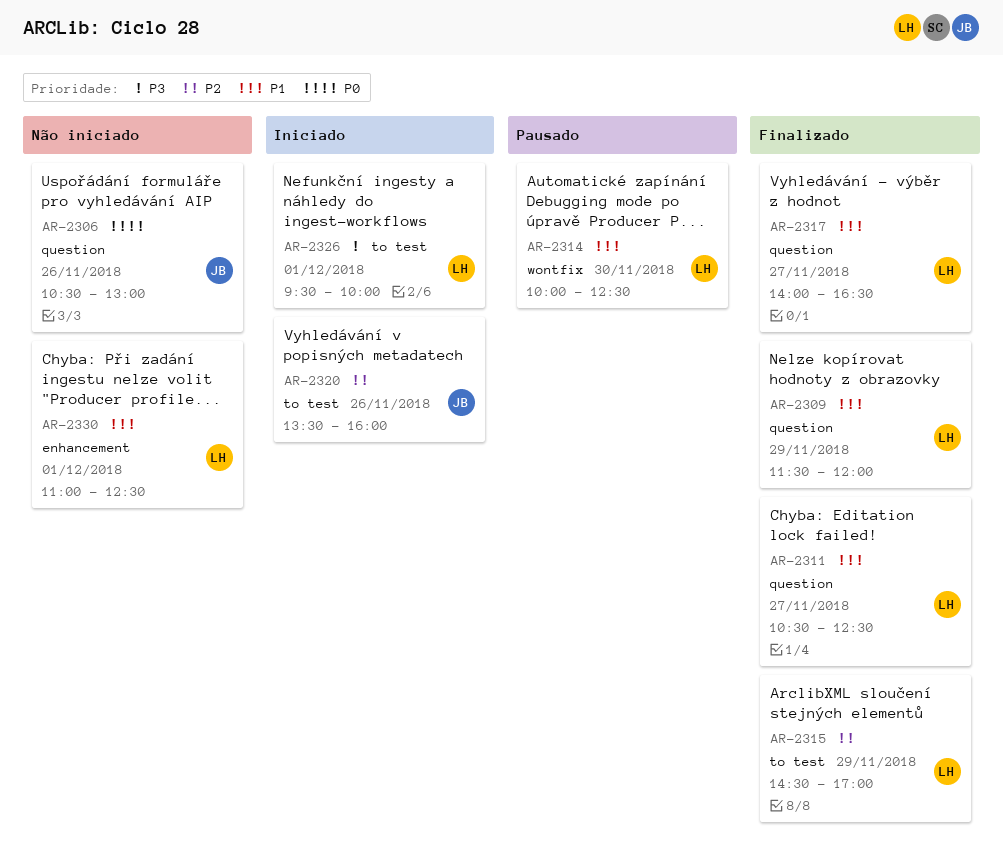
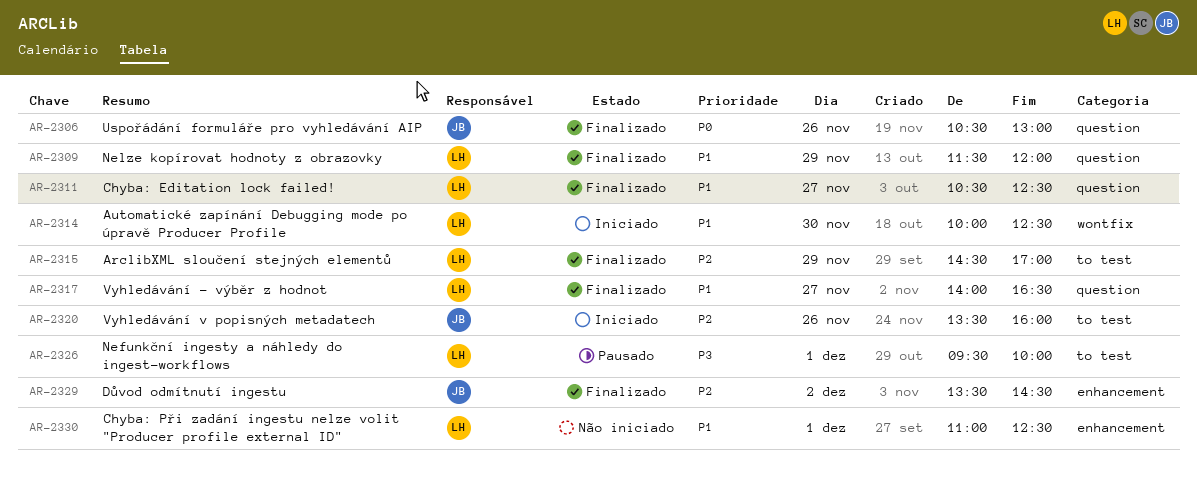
AR-2306, status: Não iniciado -> Finalizado
AR-2314, status: Pausado -> Iniciado
AR-2326, status: Iniciado -> Pausado
AR-2329: none -> present

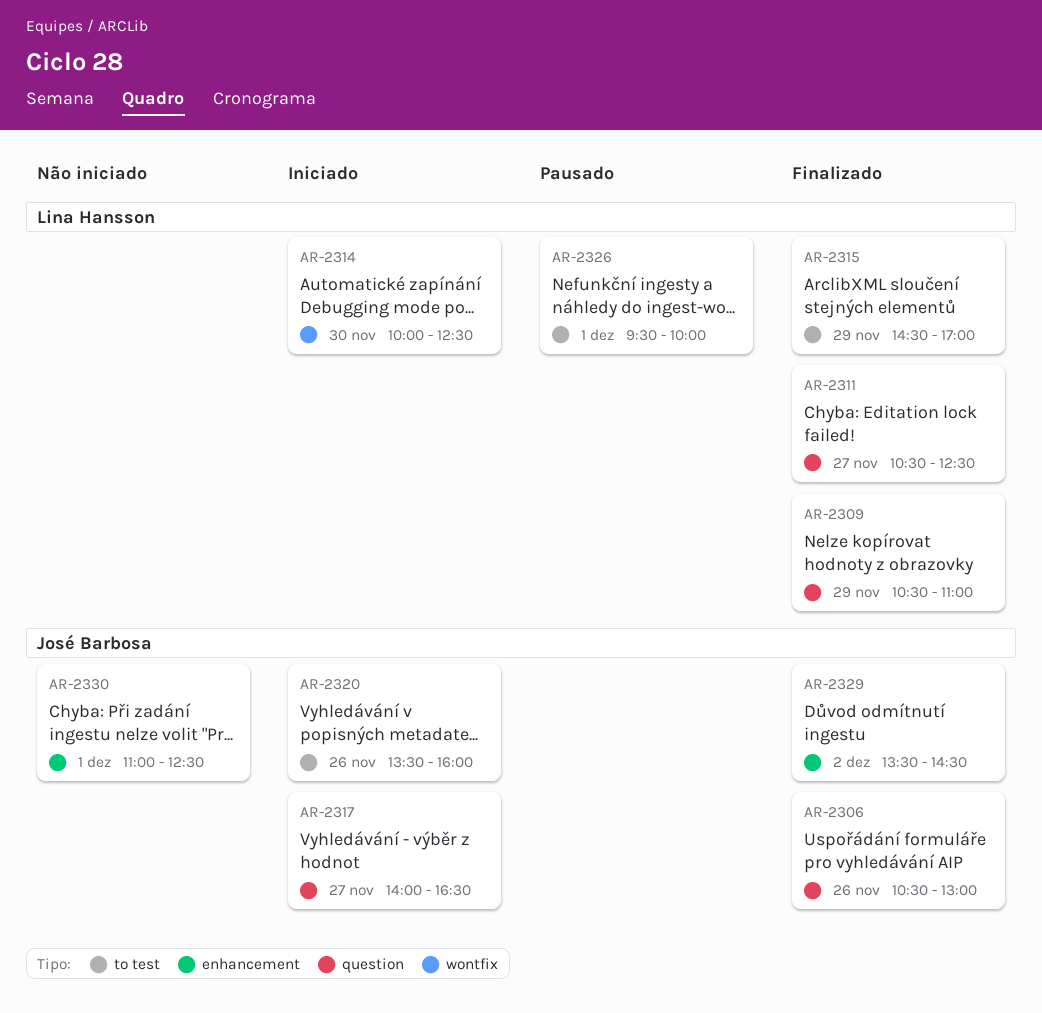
AR-2309, begins: 11:30 -> 10:30
AR-2309, ends: 12:00 -> 11:00
AR-2317, status: Finalizado -> Iniciado
AR-2317, owner: Lina Hansson -> José Barbosa
AR-2330, owner: Lina Hansson -> José Barbosa

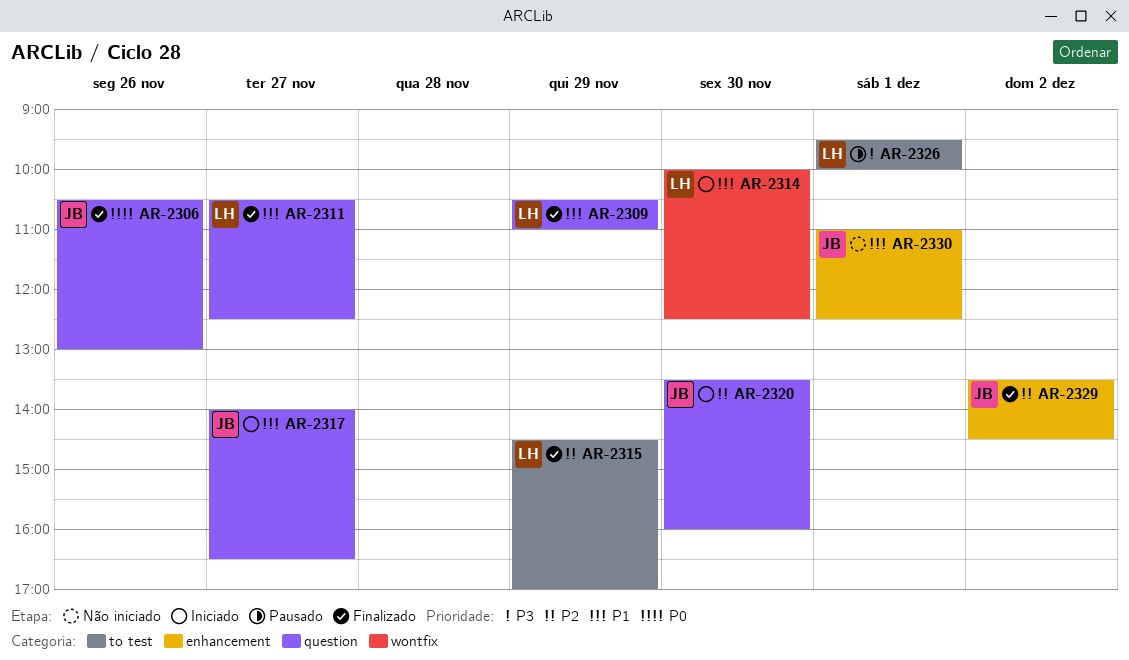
AR-2320, label: to test -> question
AR-2320, day: Nov 26 -> Nov 30

